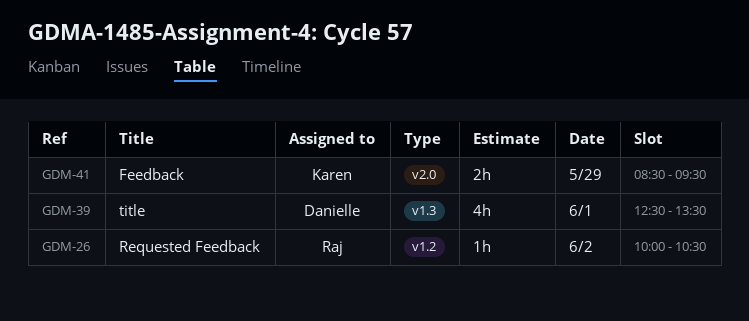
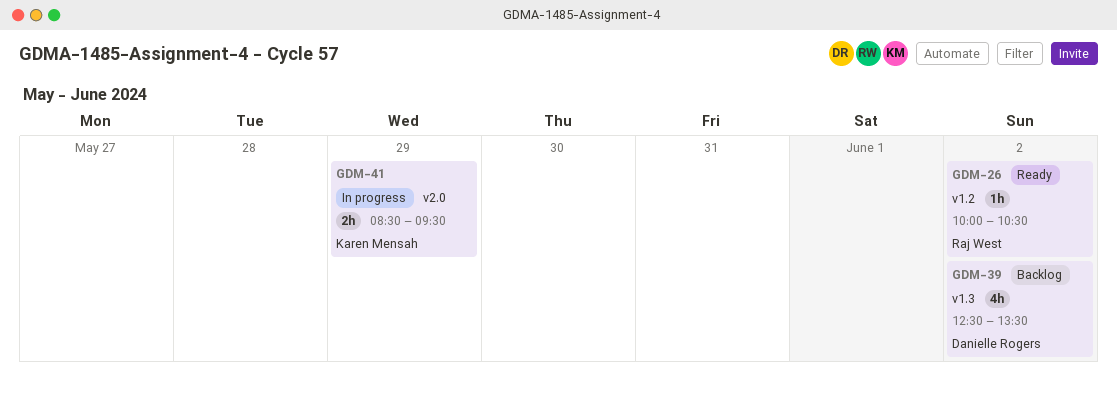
GDM-39, day: Jun 1 -> Jun 2

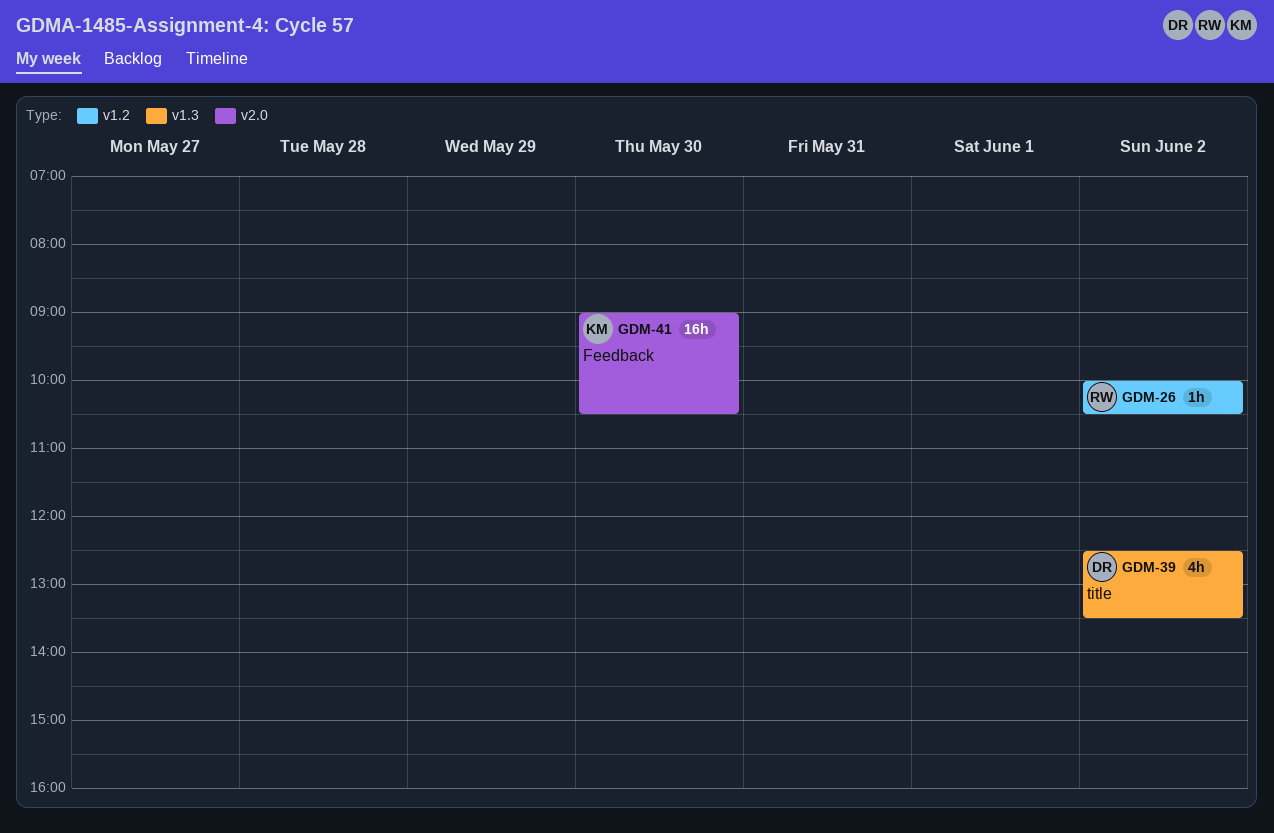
GDM-41, estimate: 2h -> 16h
GDM-41, day: May 29 -> May 30
GDM-41, begins: 08:30 -> 09:00
GDM-41, ends: 09:30 -> 10:30

